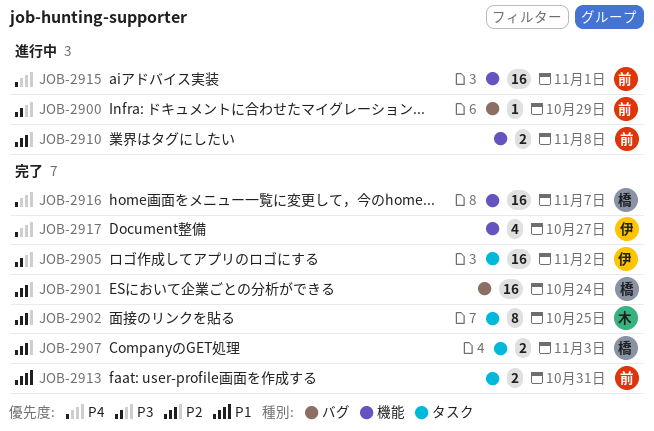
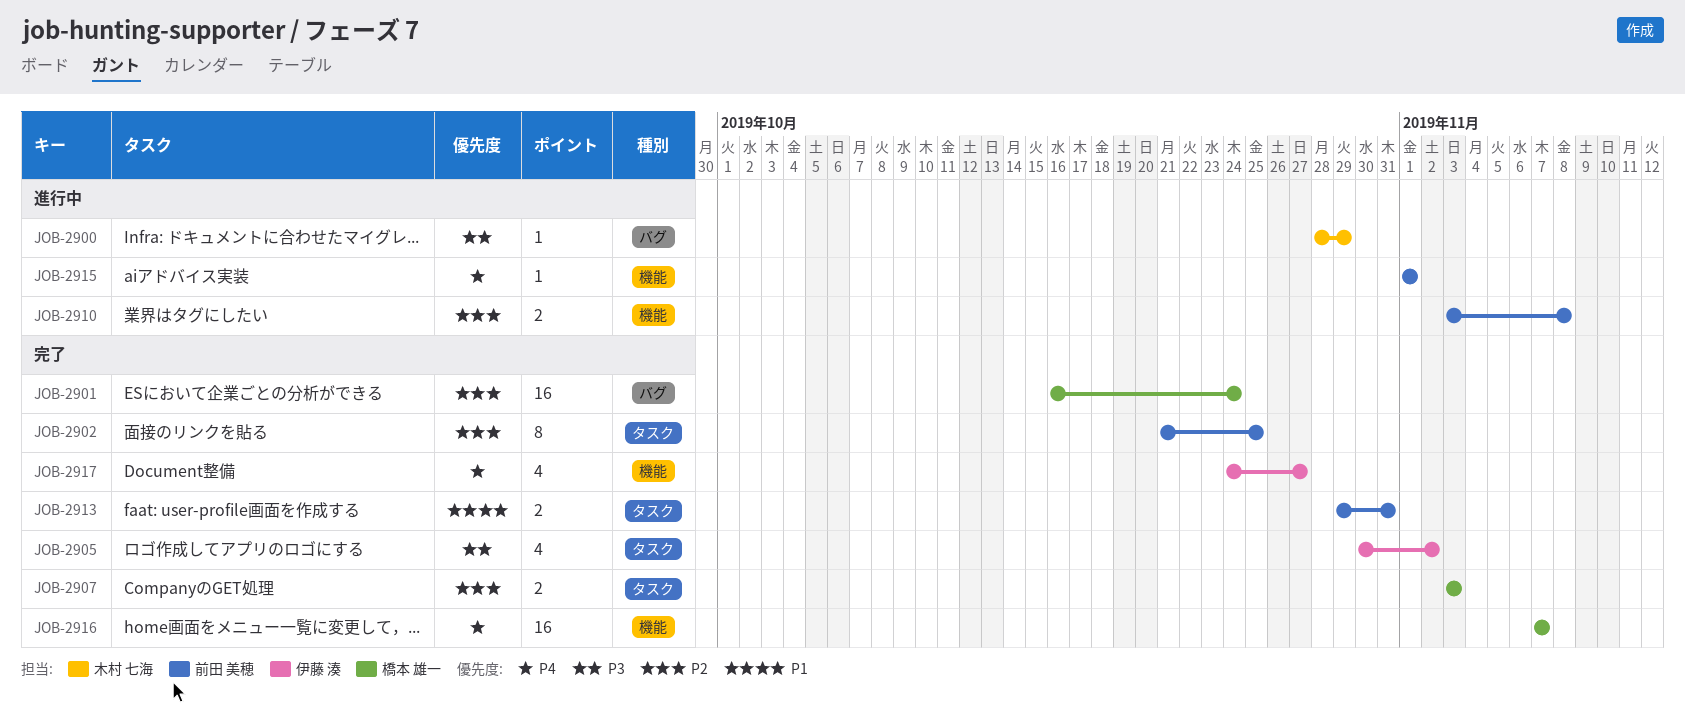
JOB-2900, owner: 前田 美穂 -> 木村 七海
JOB-2902, owner: 木村 七海 -> 前田 美穂
JOB-2905, estimate: 16 -> 4
JOB-2915, estimate: 16 -> 1

